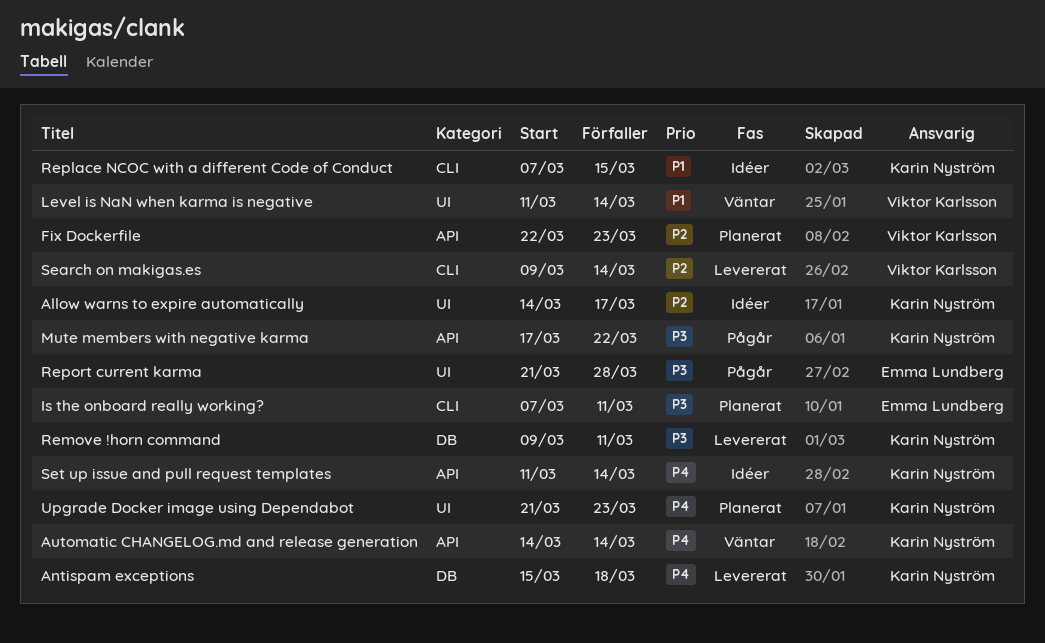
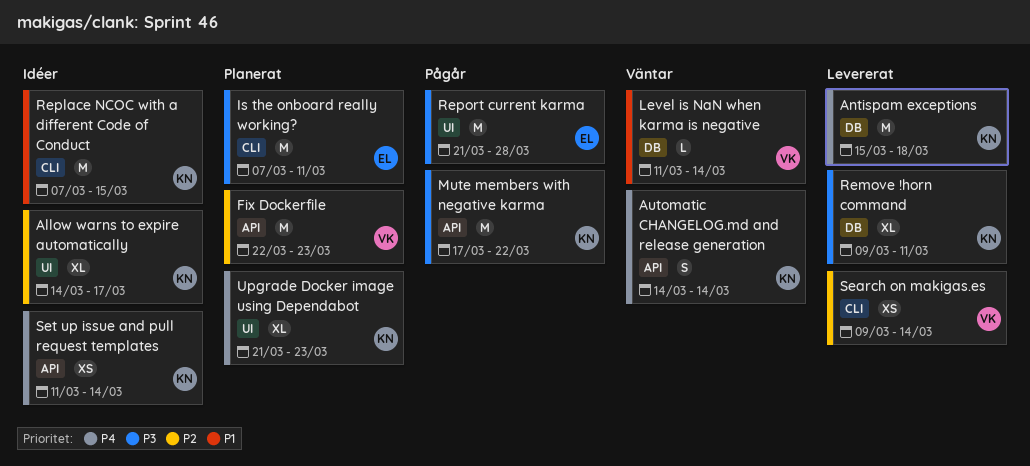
Level is NaN when karma is negative, label: UI -> DB

